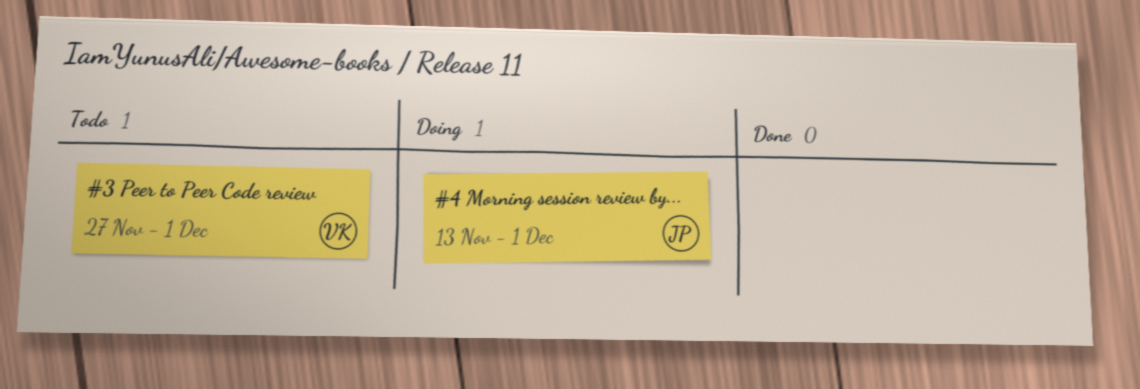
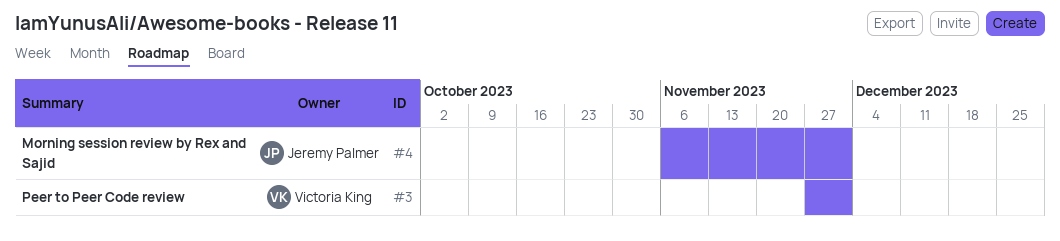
#4, start: Nov 13 -> Nov 6

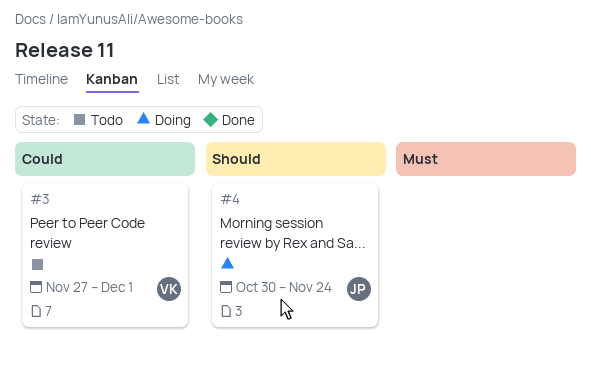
#4, start: Nov 6 -> Oct 30
#4, due: Dec 1 -> Nov 24

